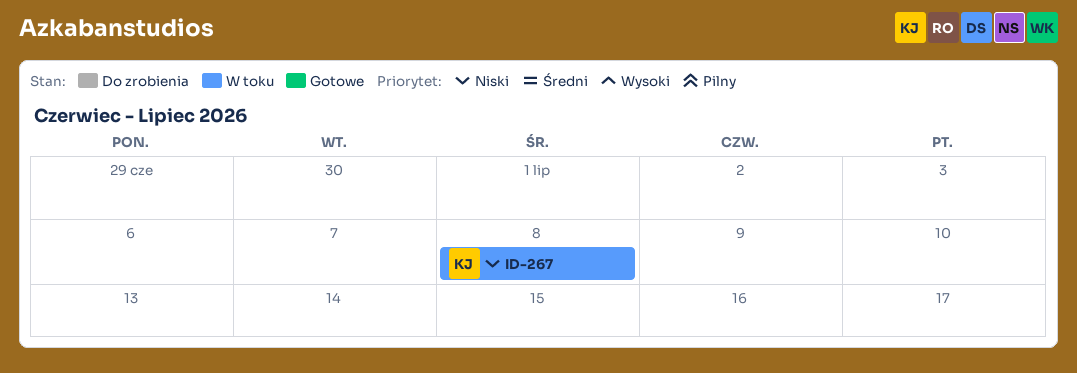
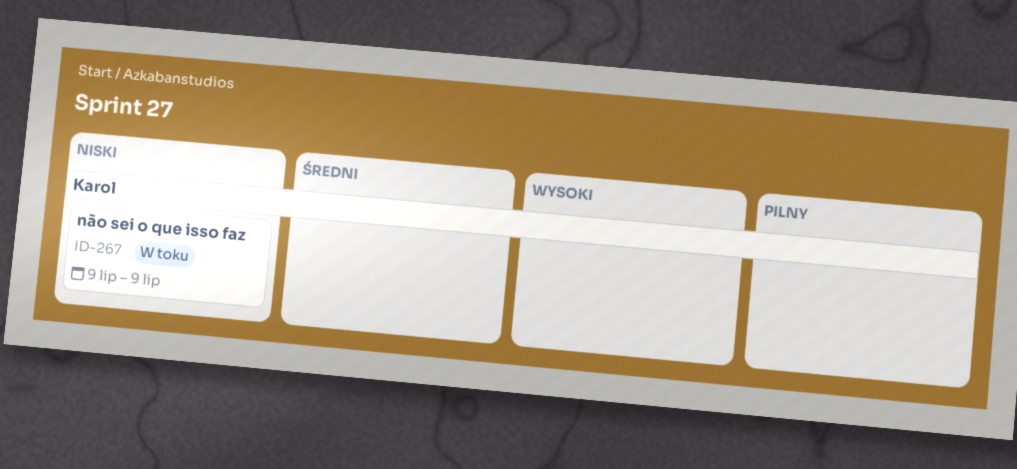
ID-267, start: Jul 8 -> Jul 9
ID-267, due: Jul 8 -> Jul 9

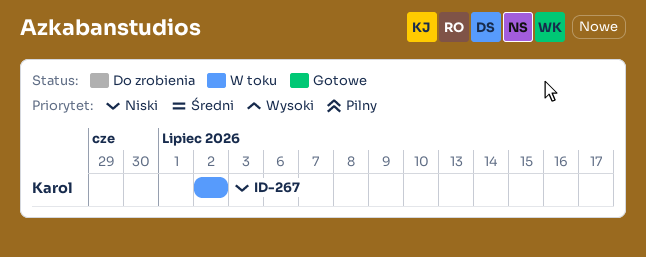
ID-267, start: Jul 9 -> Jul 2
ID-267, due: Jul 9 -> Jul 2

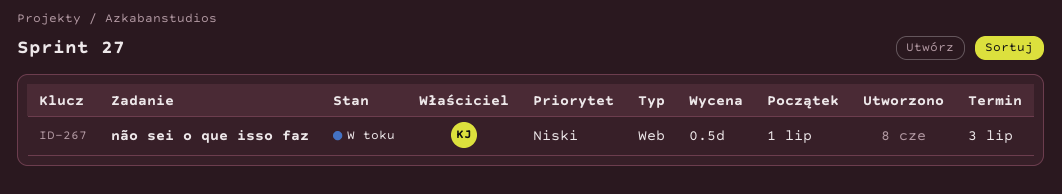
ID-267, start: Jul 2 -> Jul 1
ID-267, due: Jul 2 -> Jul 3

